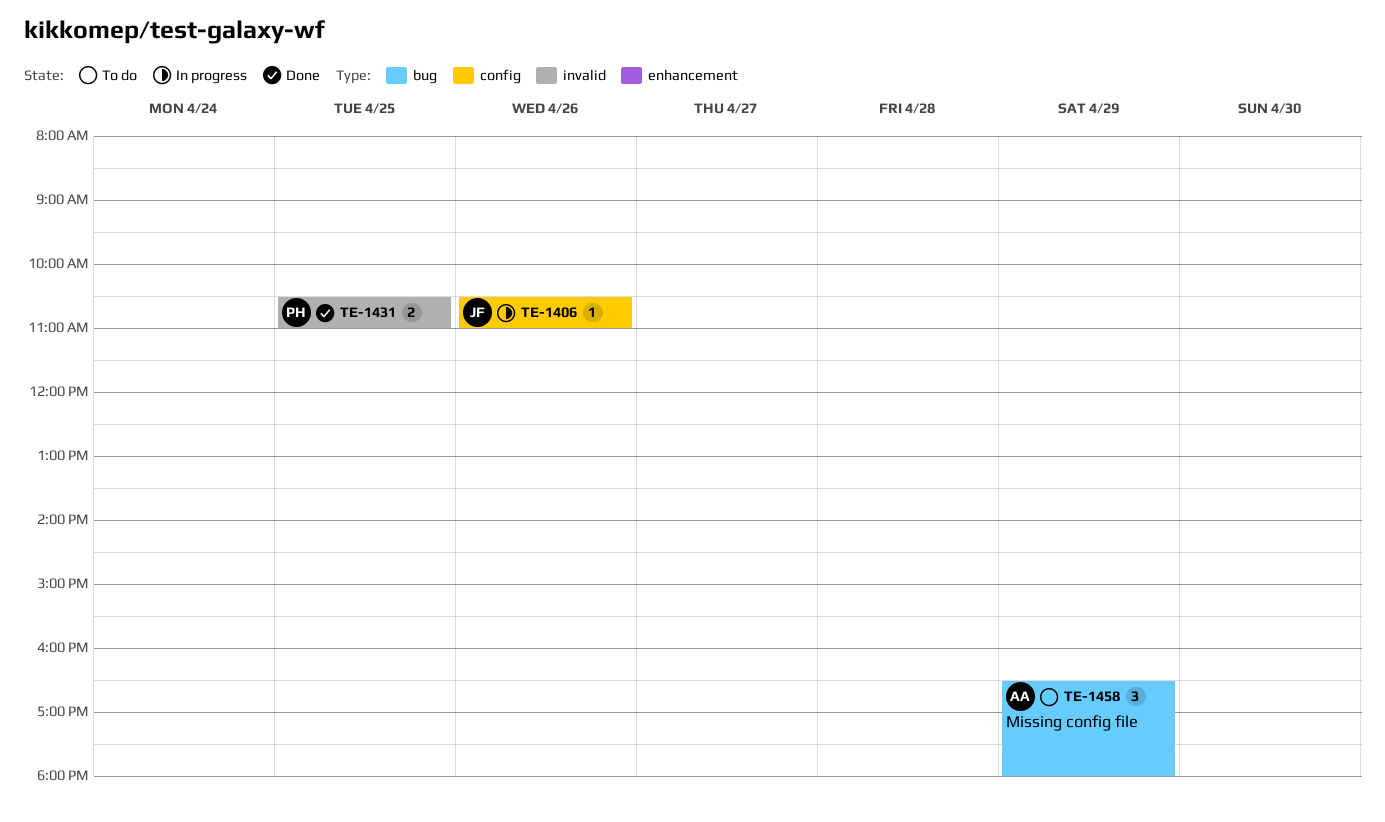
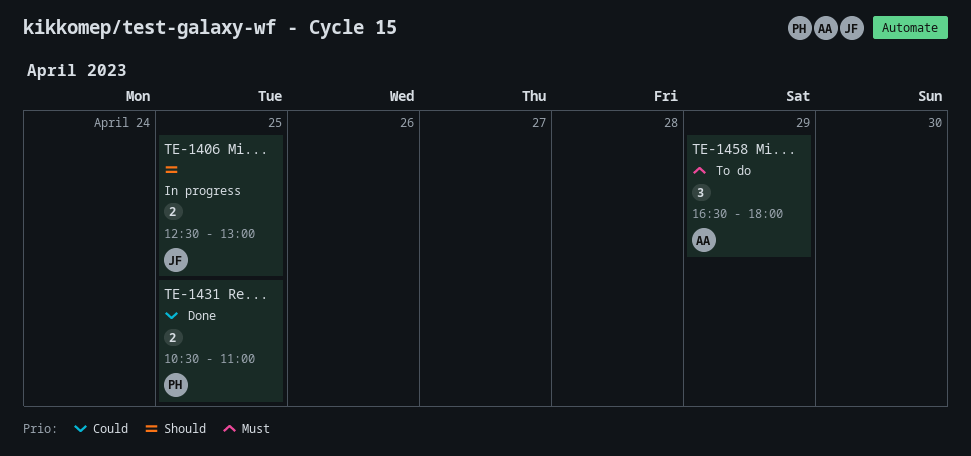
TE-1406, estimate: 1 -> 2
TE-1406, day: Apr 26 -> Apr 25
TE-1406, begins: 10:30 -> 12:30
TE-1406, ends: 11:00 -> 13:00

